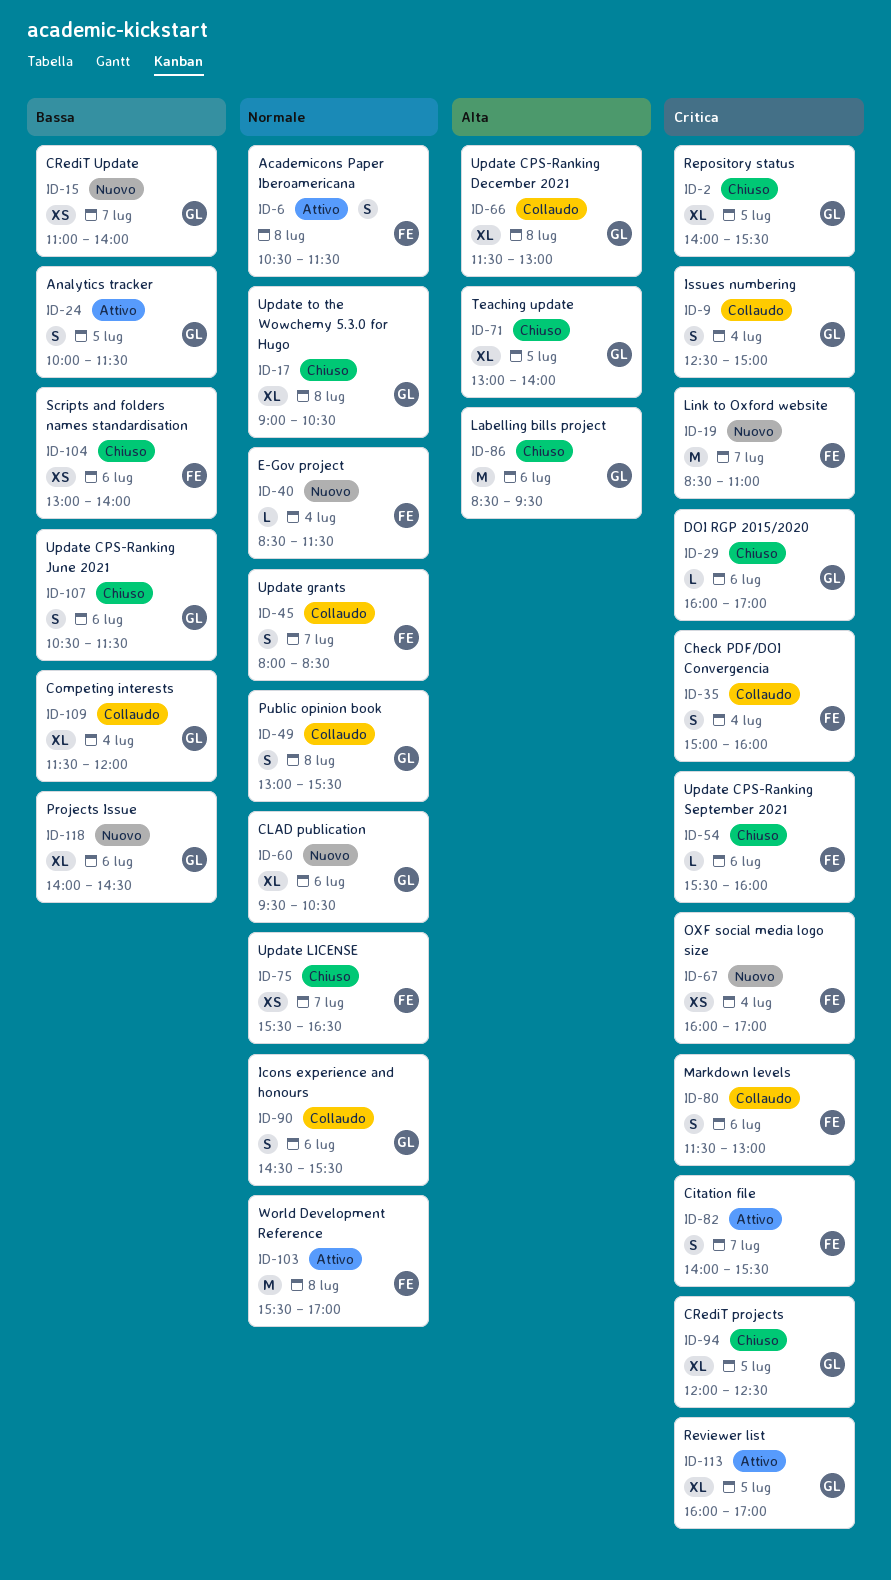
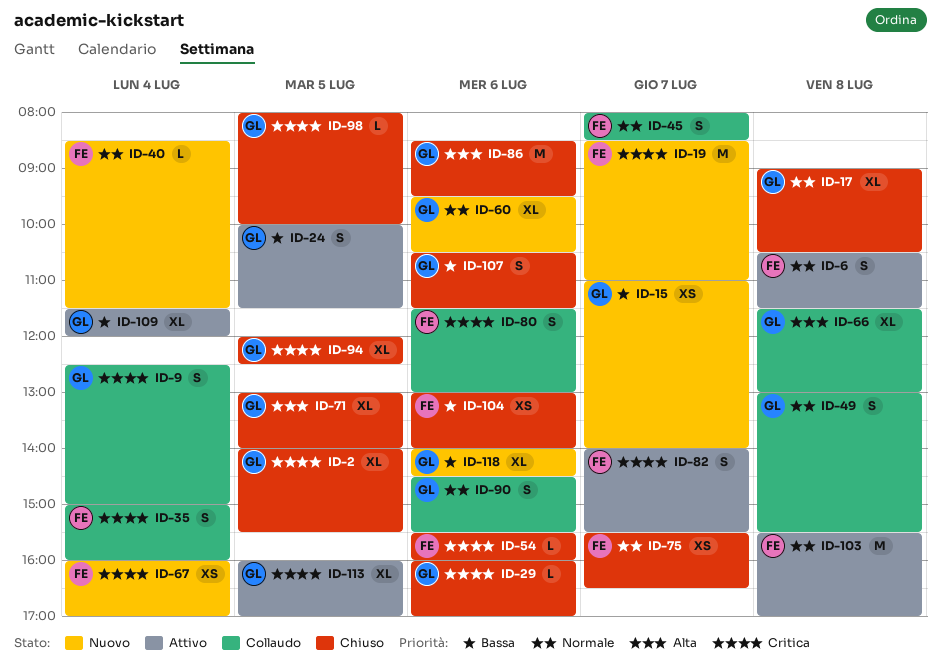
ID-98: none -> present
ID-109, status: Collaudo -> Attivo

